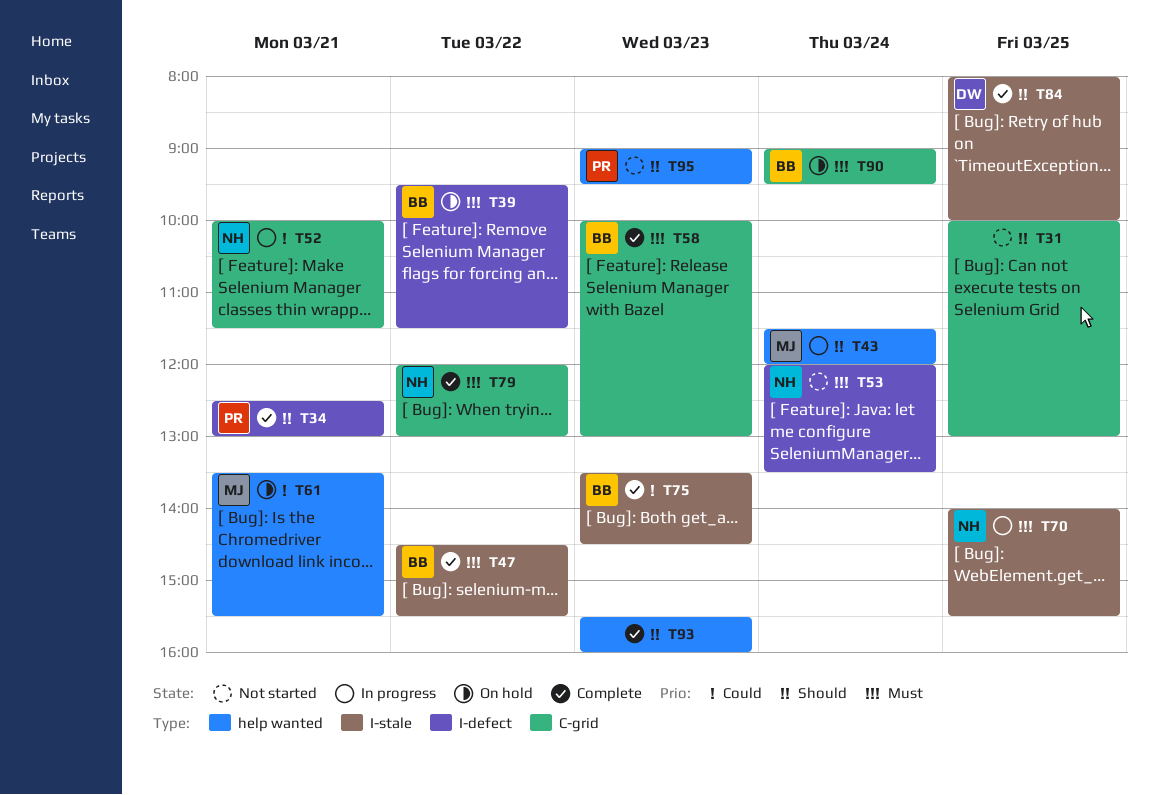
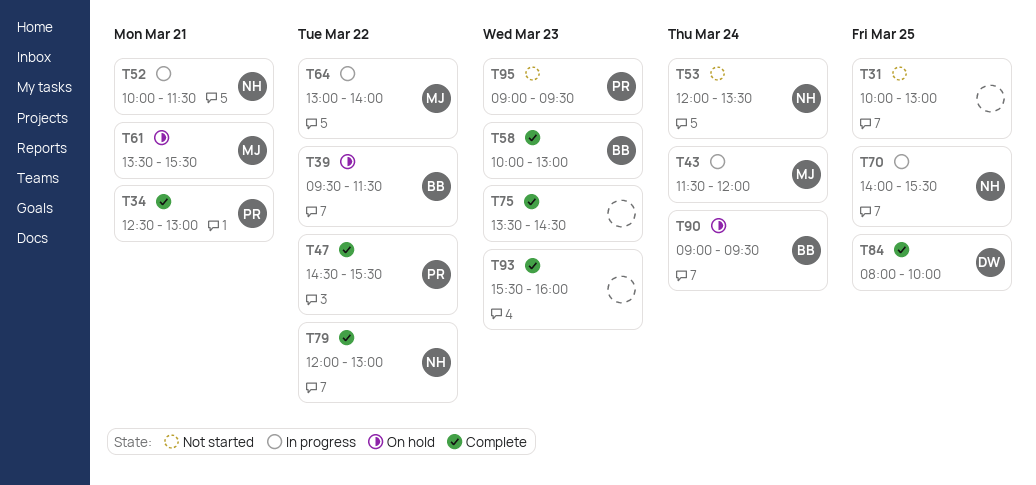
T47, owner: BB -> PR
T64: none -> present
T75, owner: BB -> none

